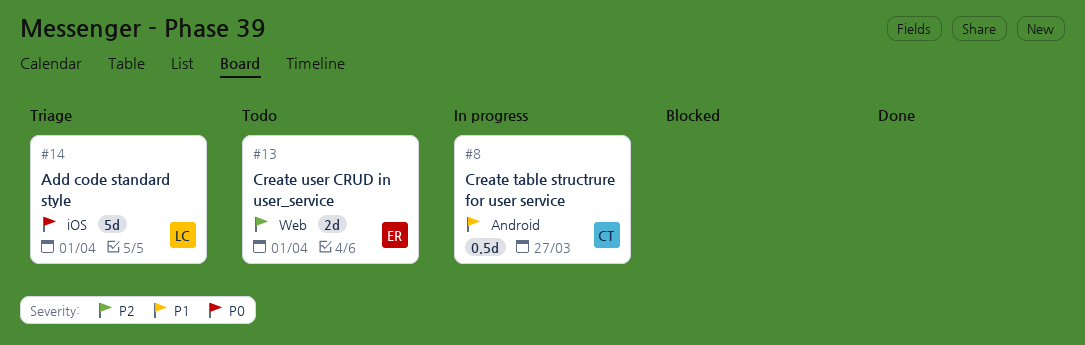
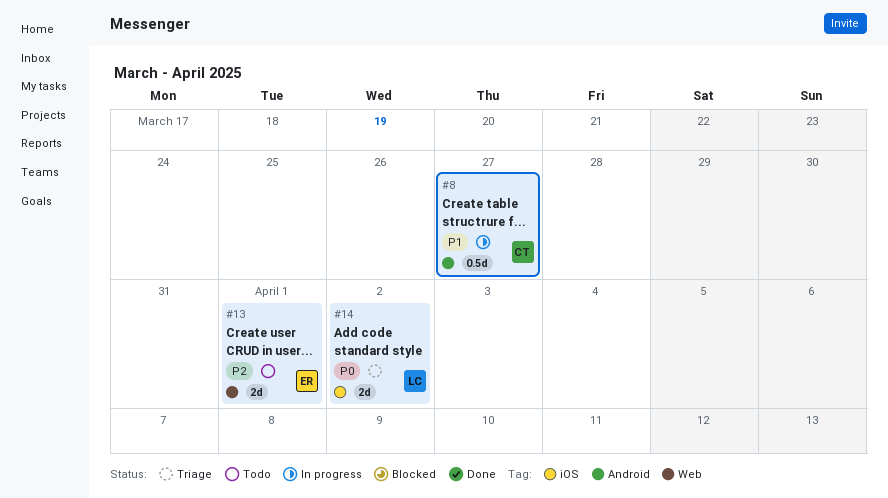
#14, estimate: 5d -> 2d
#14, due: Apr 1 -> Apr 2

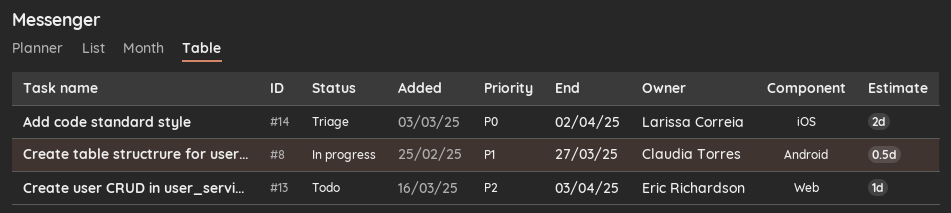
#13, estimate: 2d -> 1d
#13, due: Apr 1 -> Apr 3

